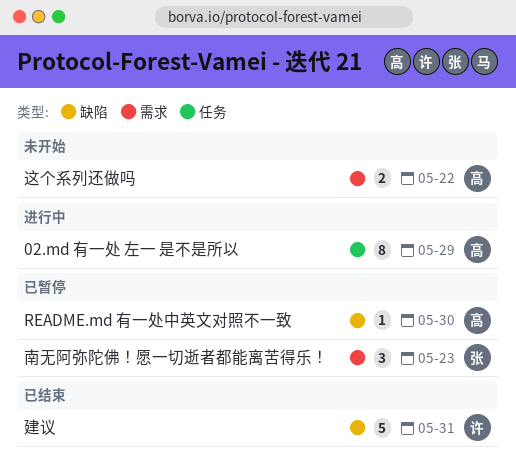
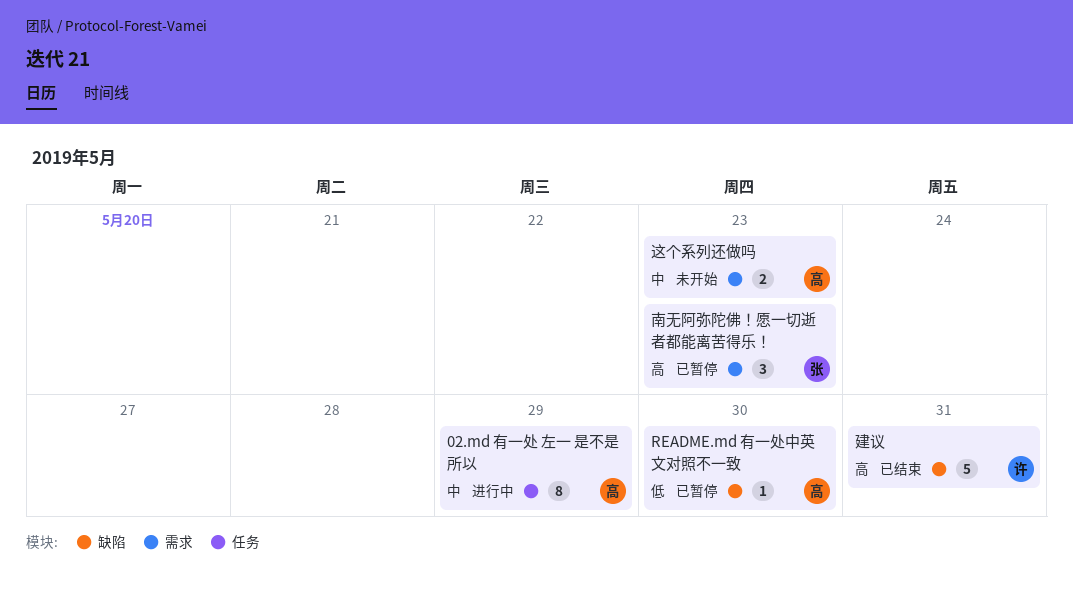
这个系列还做吗, due: May 22 -> May 23

